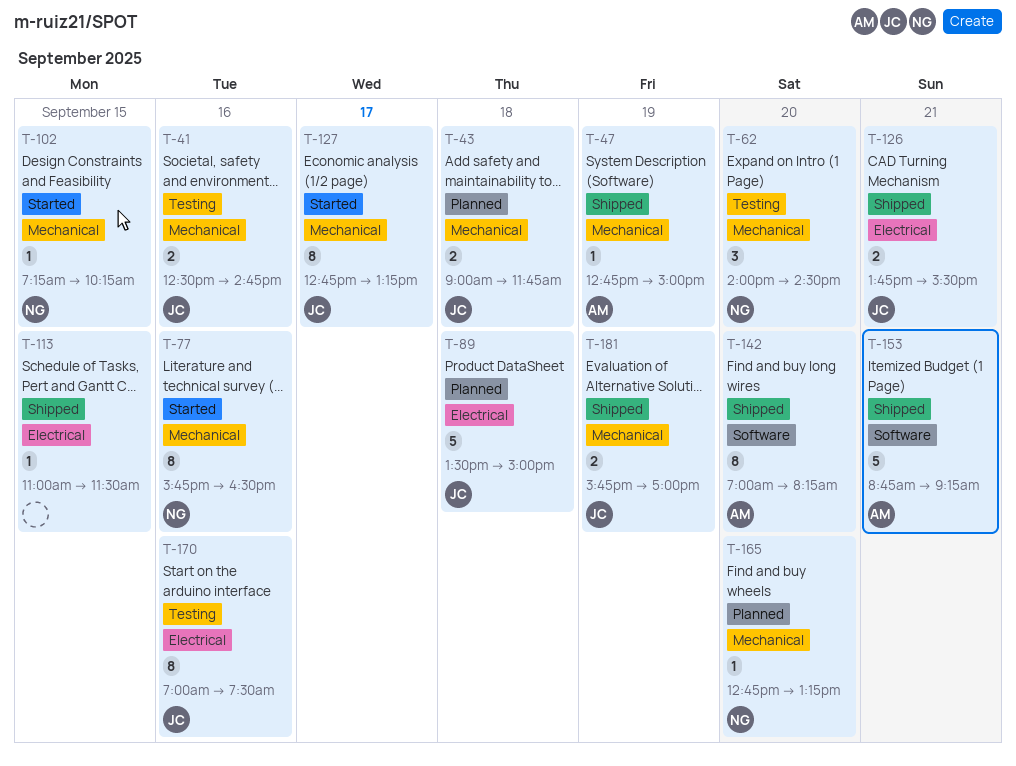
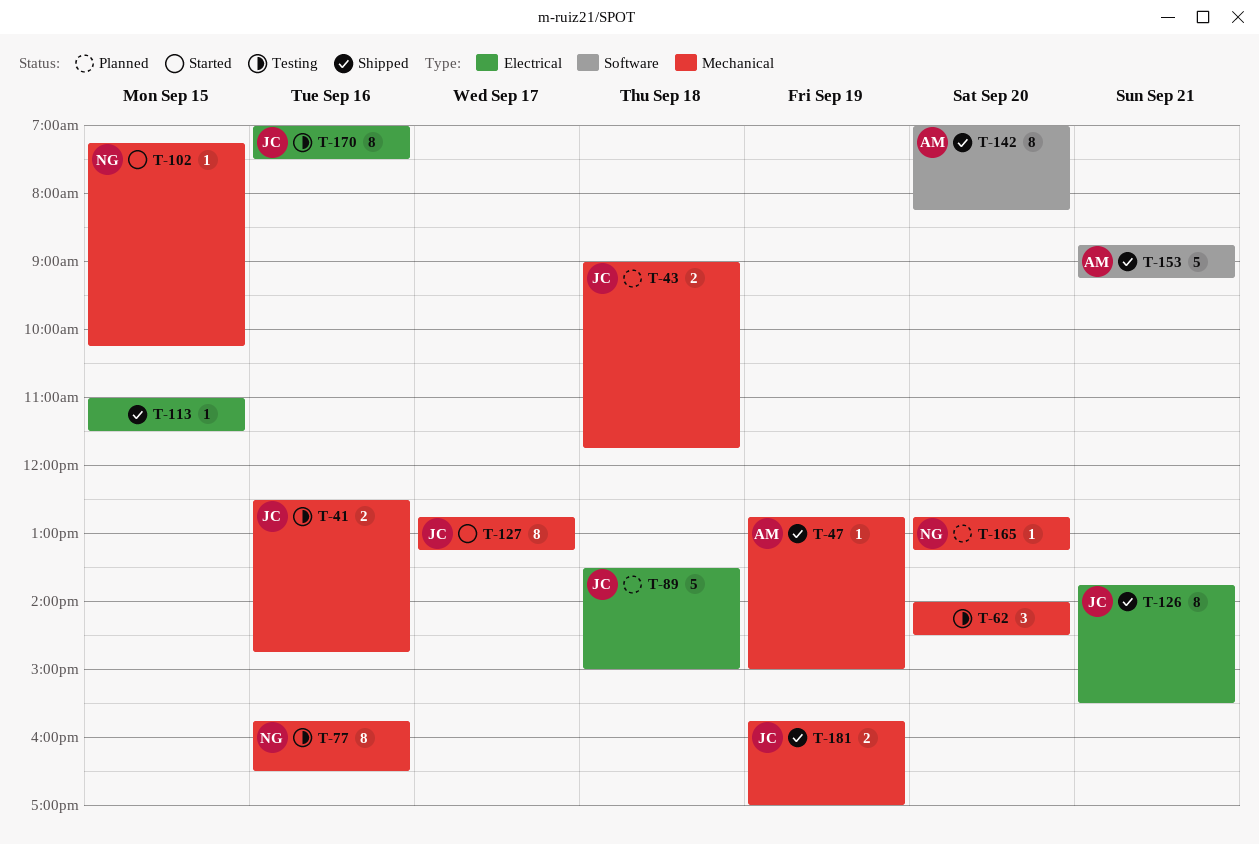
T-62, owner: NG -> none
T-77, status: Started -> Testing
T-126, estimate: 2 -> 8

